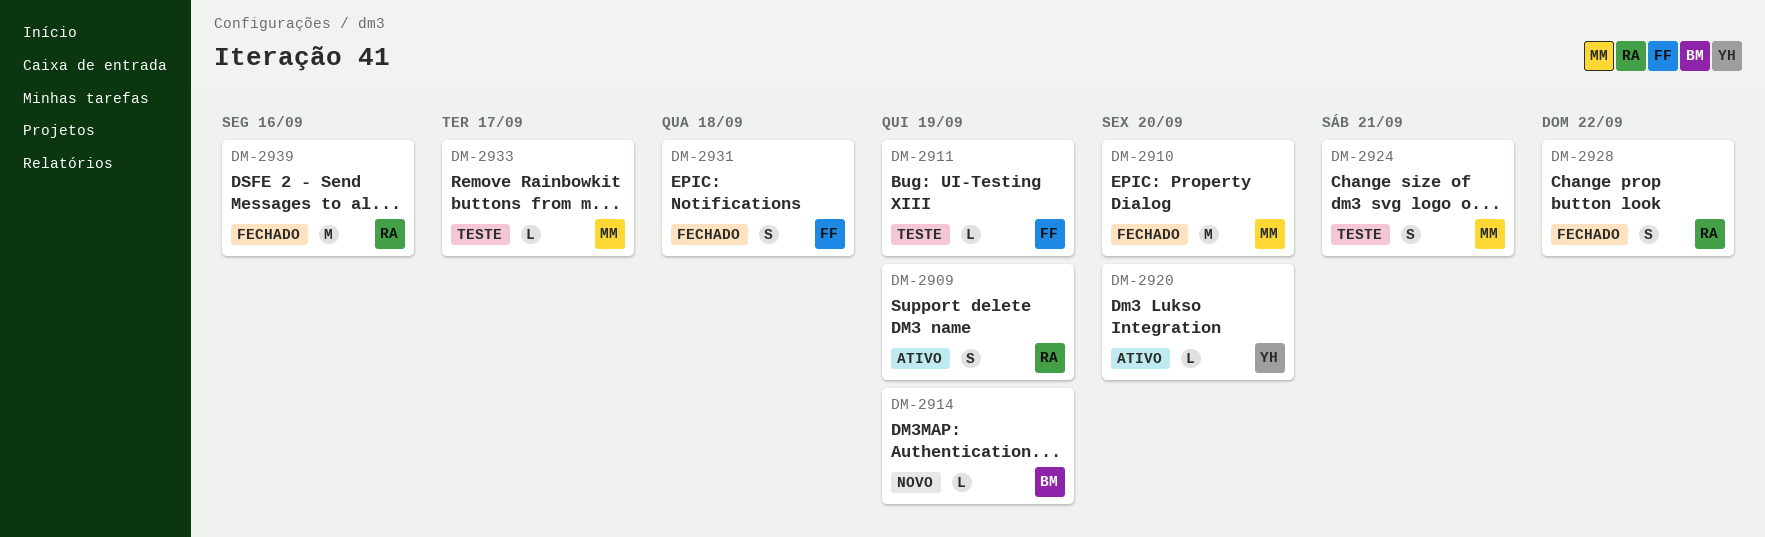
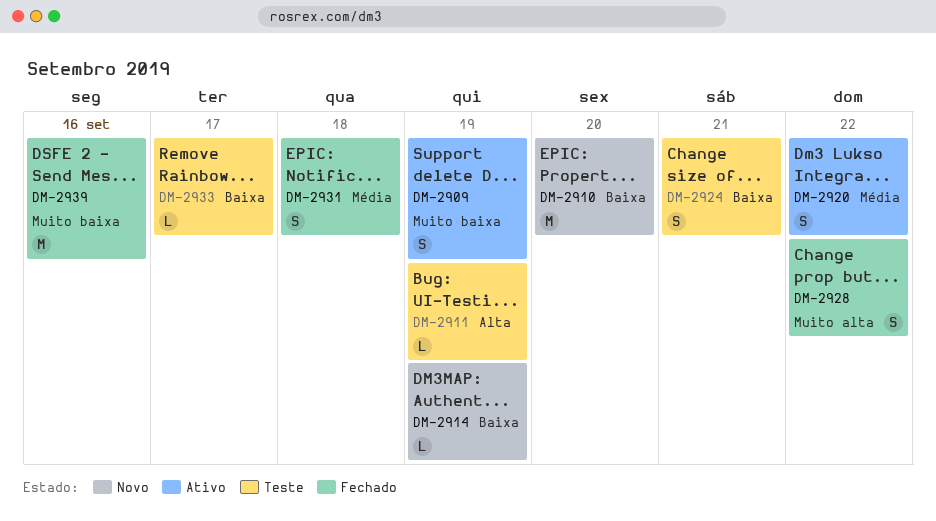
DM-2910, status: Fechado -> Novo
DM-2920, estimate: L -> S
DM-2920, due: Sep 20 -> Sep 22

